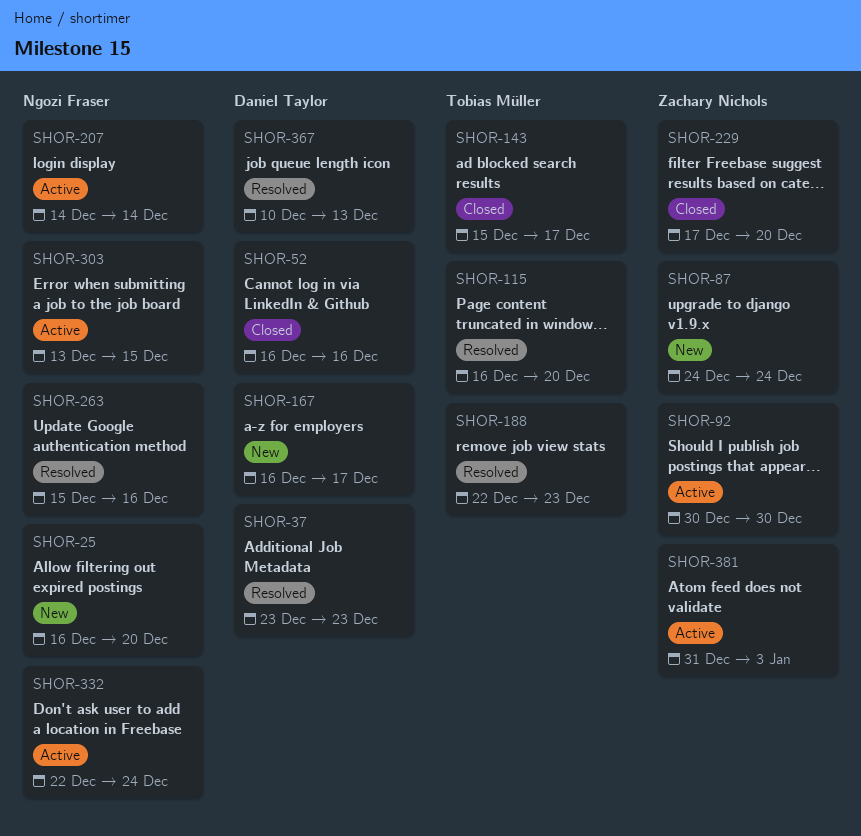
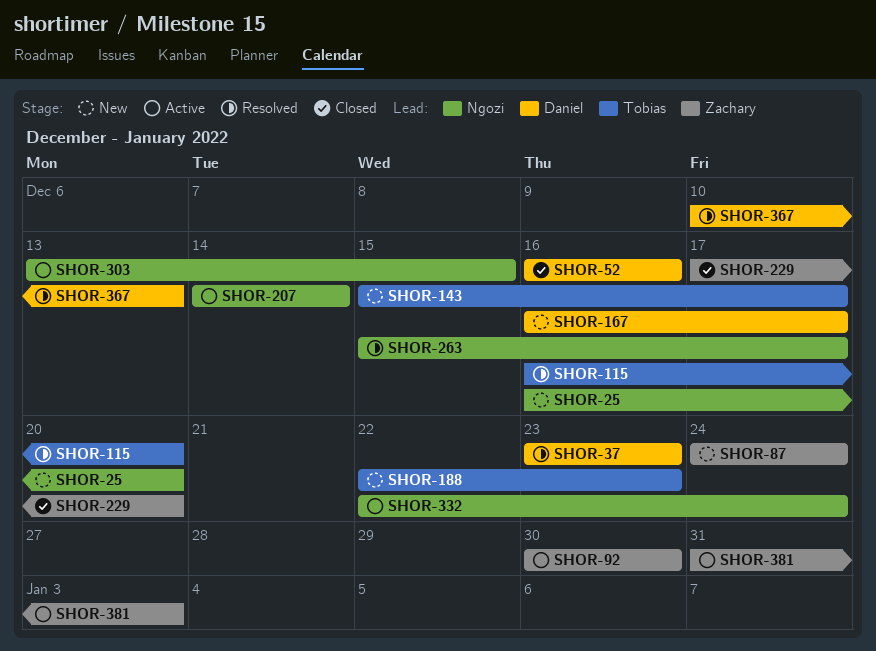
SHOR-143, status: Closed -> New
SHOR-188, status: Resolved -> New
SHOR-263, due: Dec 16 -> Dec 17

